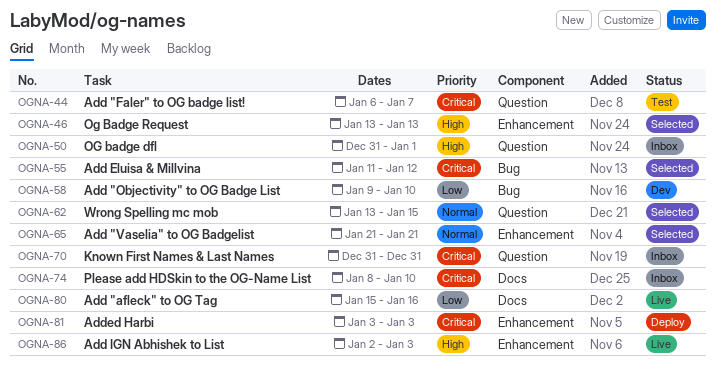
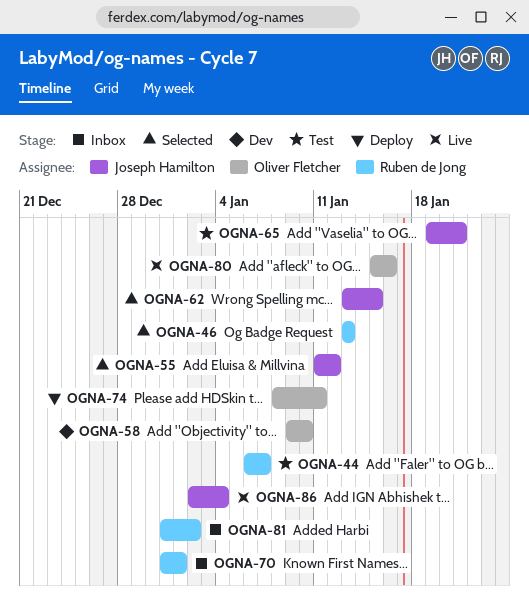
OGNA-50: present -> none
OGNA-65, status: Selected -> Test
OGNA-65, start: Jan 21 -> Jan 19
OGNA-70, due: Dec 31 -> Jan 1
OGNA-74, status: Inbox -> Deploy
OGNA-74, due: Jan 10 -> Jan 11
OGNA-81, status: Deploy -> Inbox
OGNA-81, start: Jan 3 -> Dec 31
OGNA-81, due: Jan 3 -> Jan 2
OGNA-86, due: Jan 3 -> Jan 4

